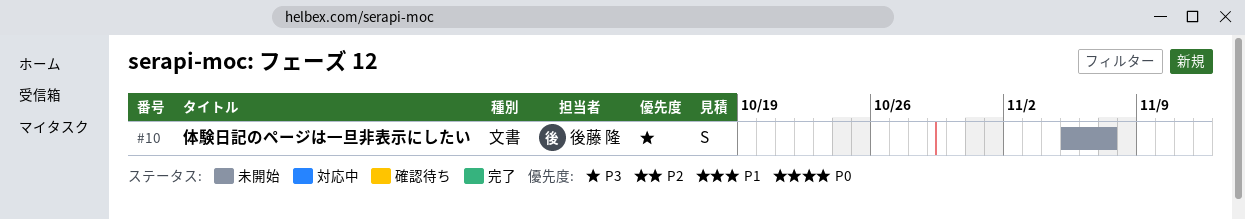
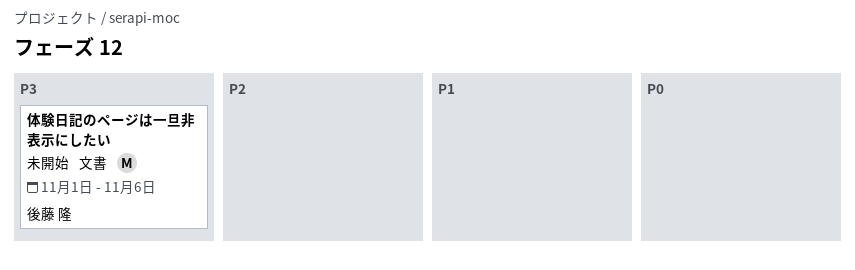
体験日記のページは一旦非表示にしたい, estimate: S -> M
体験日記のページは一旦非表示にしたい, start: Nov 5 -> Nov 1
体験日記のページは一旦非表示にしたい, due: Nov 7 -> Nov 6

